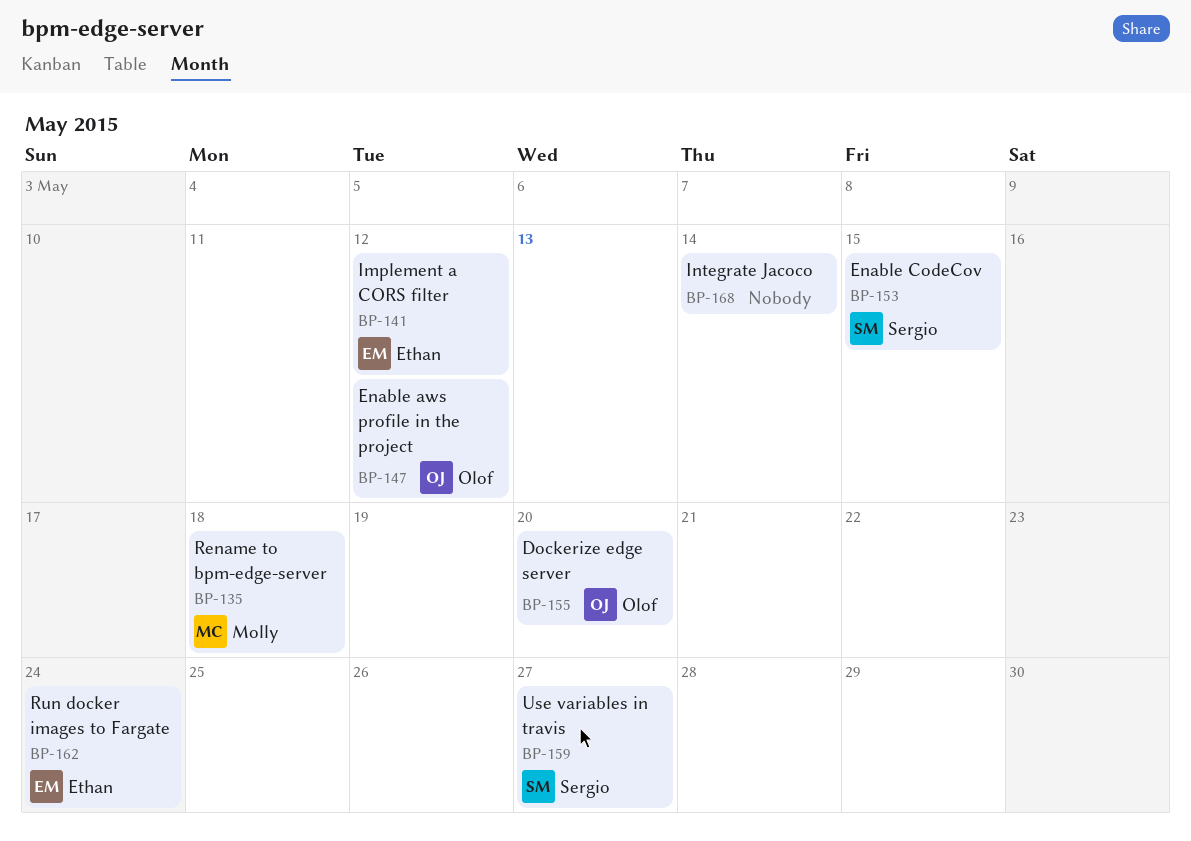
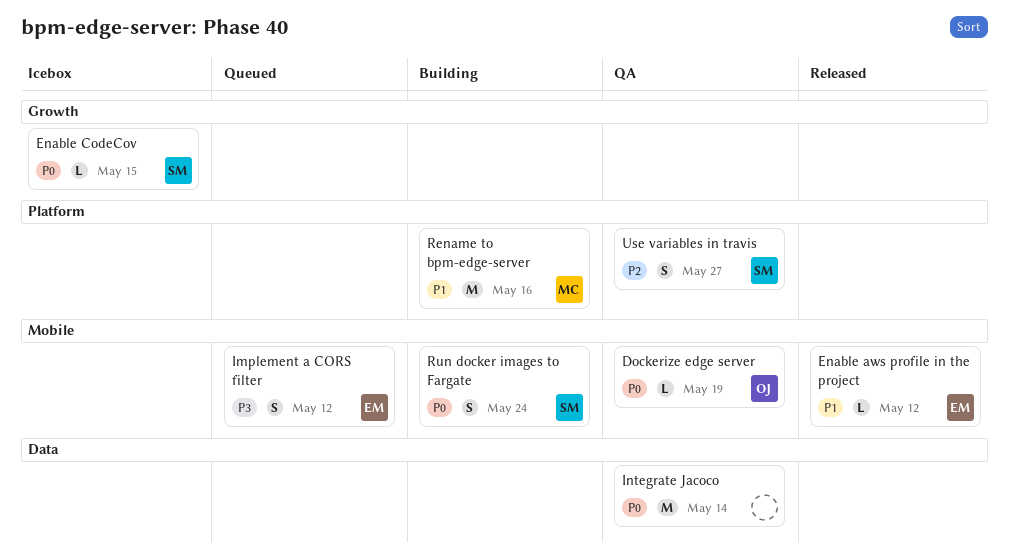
Dockerize edge server, due: May 20 -> May 19
Enable aws profile in the project, owner: Olof -> Ethan
Rename to bpm-edge-server, due: May 18 -> May 16
Run docker images to Fargate, owner: Ethan -> Sergio

